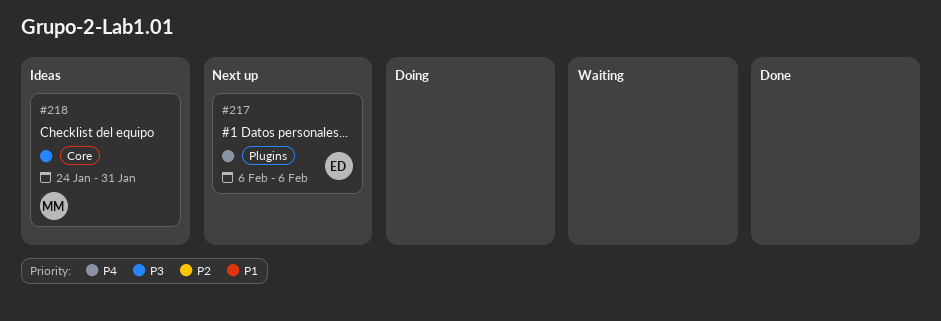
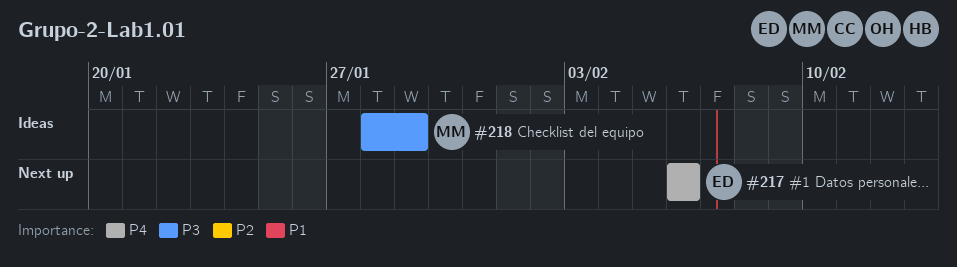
#218, start: Jan 24 -> Jan 28
#218, due: Jan 31 -> Jan 29

